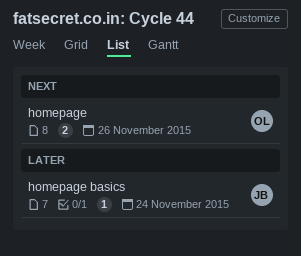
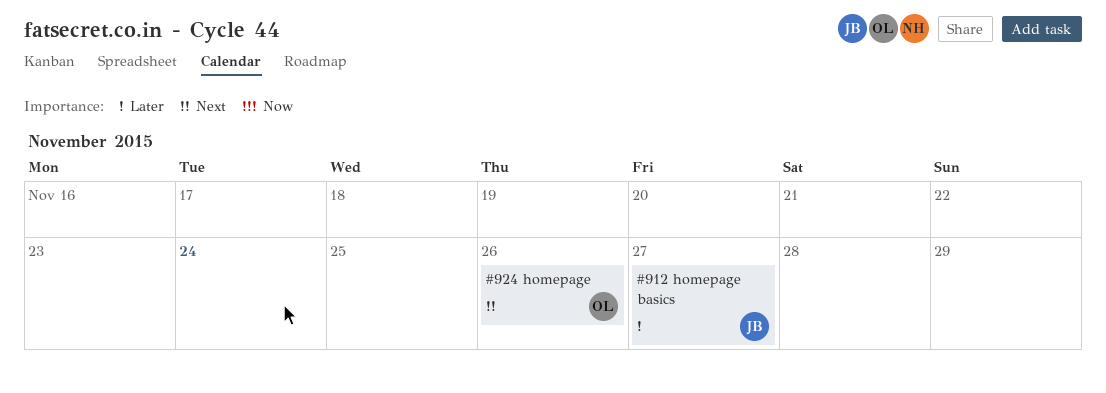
homepage basics, due: Nov 24 -> Nov 27

